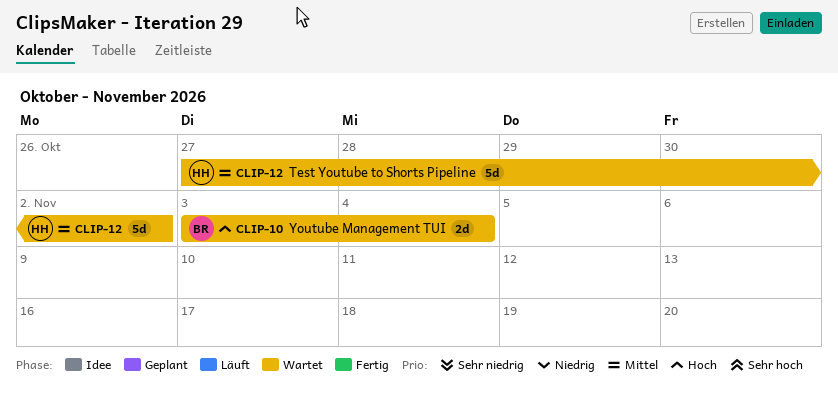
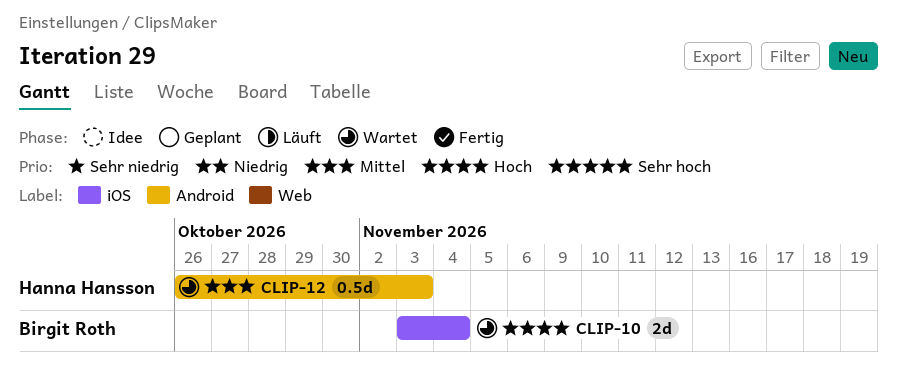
CLIP-12, estimate: 5d -> 0.5d
CLIP-12, start: Oct 27 -> Oct 26
CLIP-12, due: Nov 2 -> Nov 3

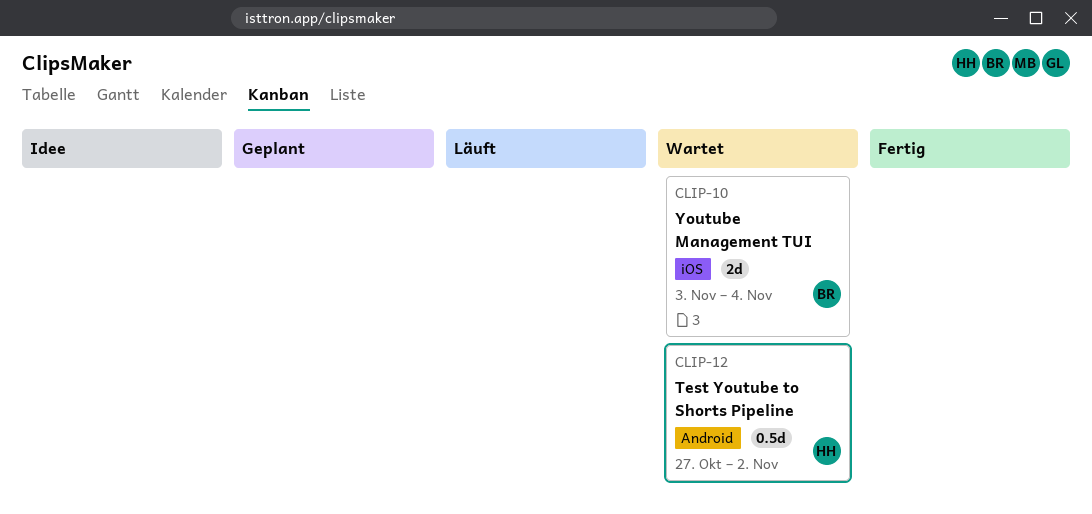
CLIP-12, start: Oct 26 -> Oct 27
CLIP-12, due: Nov 3 -> Nov 2

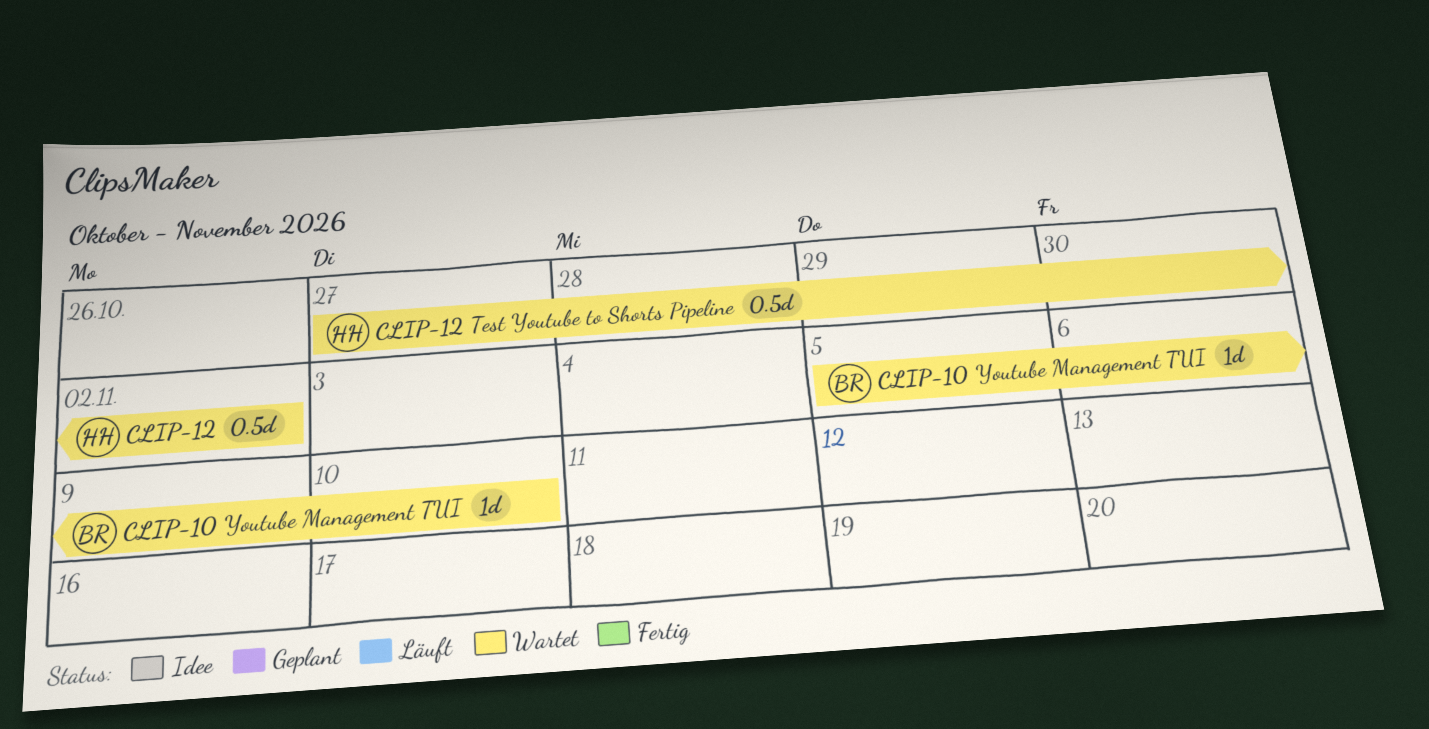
CLIP-10, estimate: 2d -> 1d
CLIP-10, start: Nov 3 -> Nov 5
CLIP-10, due: Nov 4 -> Nov 10

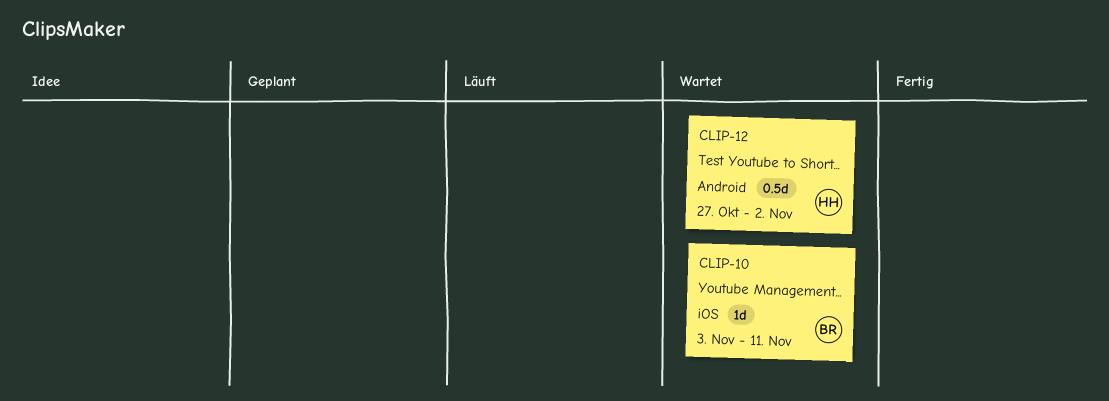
CLIP-10, start: Nov 5 -> Nov 3
CLIP-10, due: Nov 10 -> Nov 11

